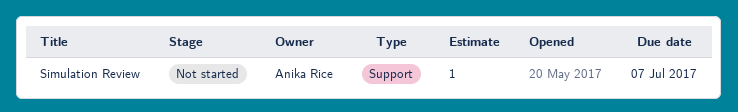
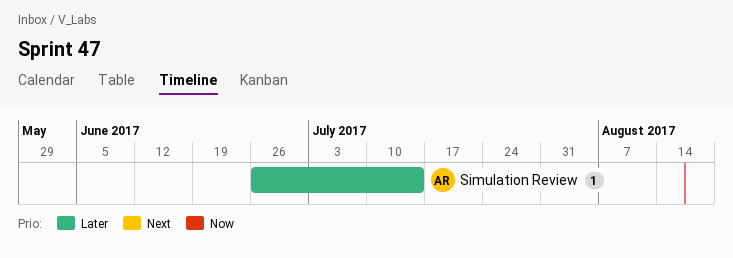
Simulation Review, due: Jul 7 -> Jul 14

